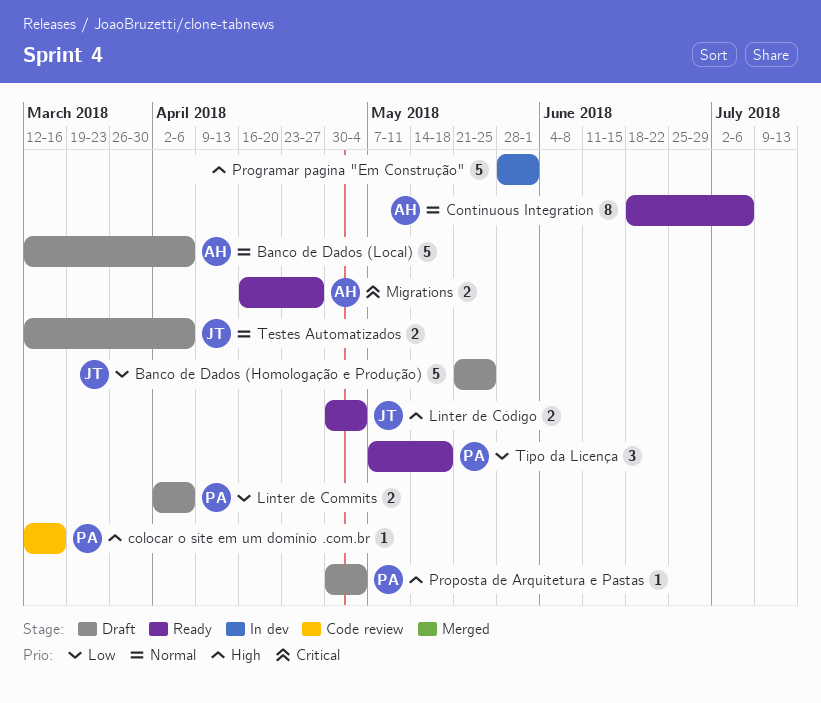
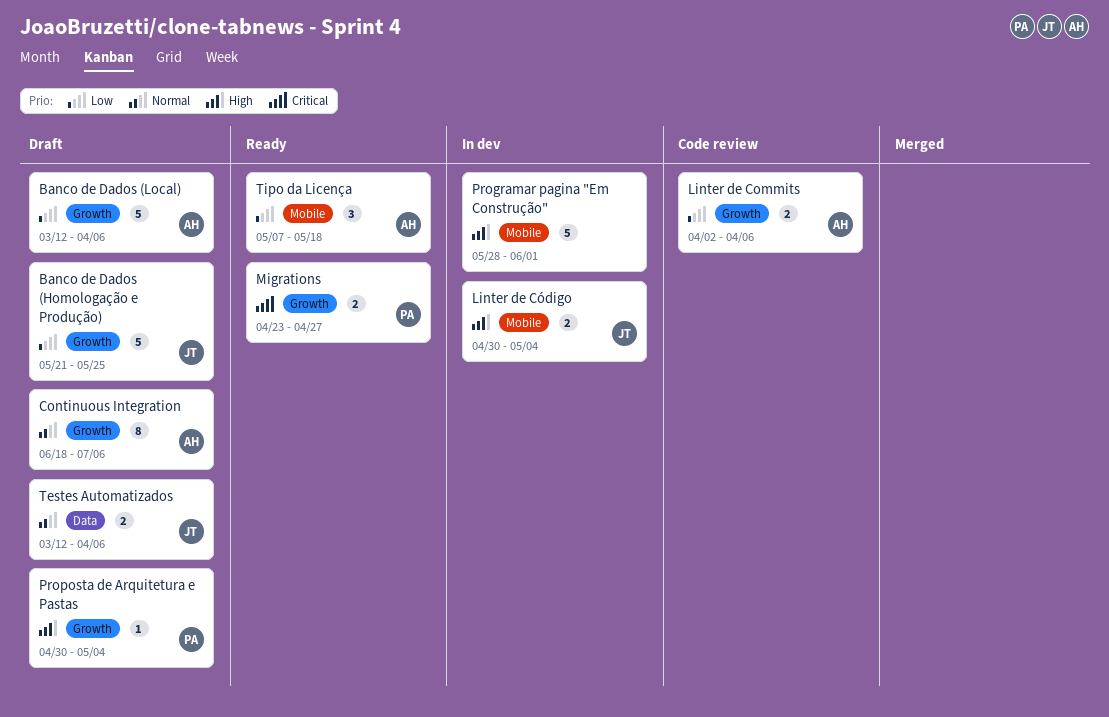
Banco de Dados (Local), priority: Normal -> Low
colocar o site em um domínio .com.br: present -> none
Continuous Integration, status: Ready -> Draft
Linter de Commits, status: Draft -> Code review
Linter de Commits, owner: PA -> AH
Linter de Código, status: Ready -> In dev
Migrations, owner: AH -> PA
Migrations, start: Apr 16 -> Apr 23
Tipo da Licença, owner: PA -> AH

